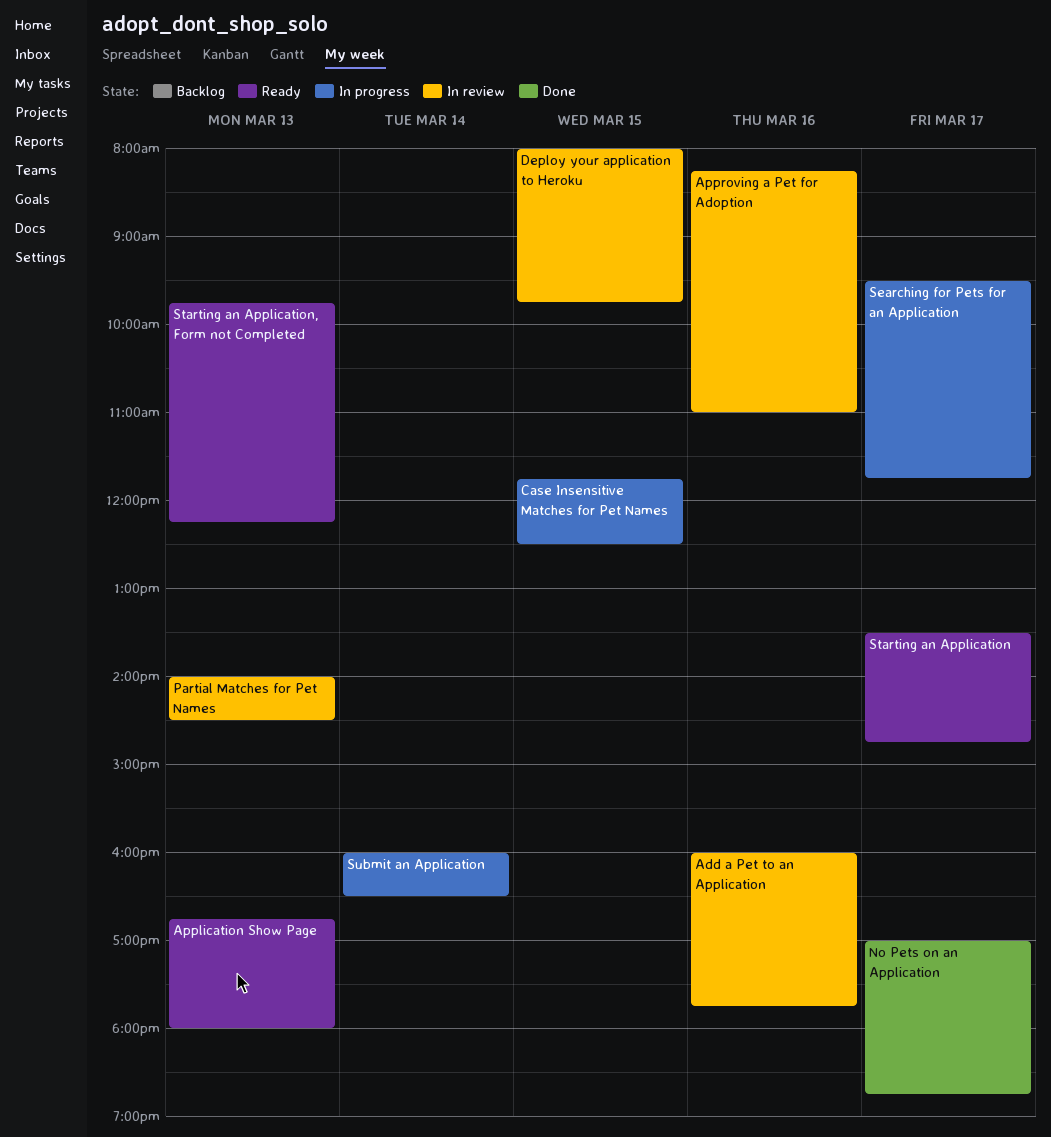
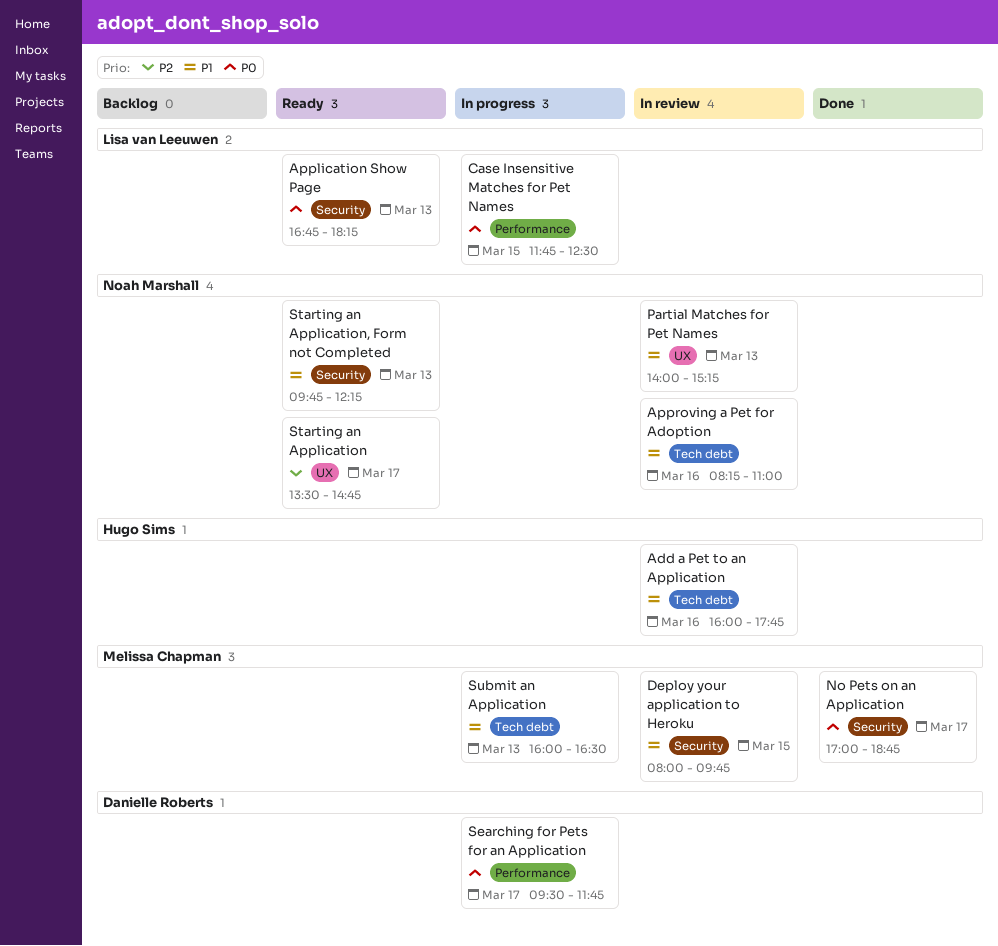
Application Show Page, ends: 18:00 -> 18:15
Partial Matches for Pet Names, ends: 14:30 -> 15:15
Submit an Application, day: Mar 14 -> Mar 13

